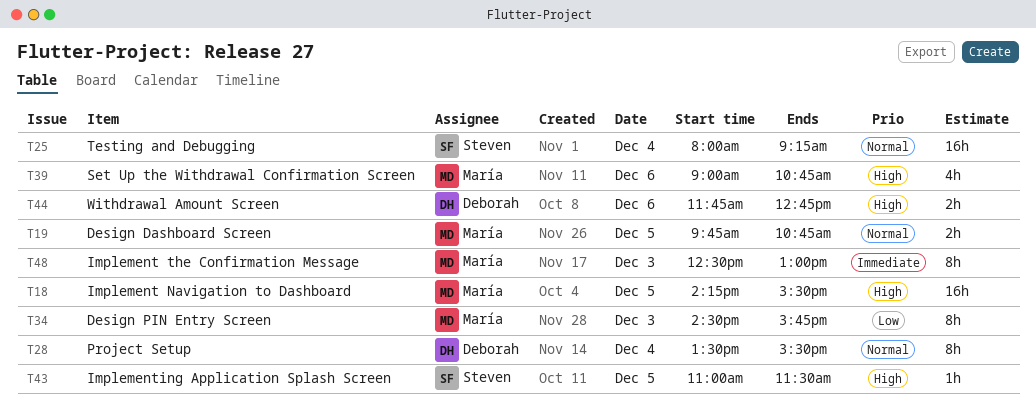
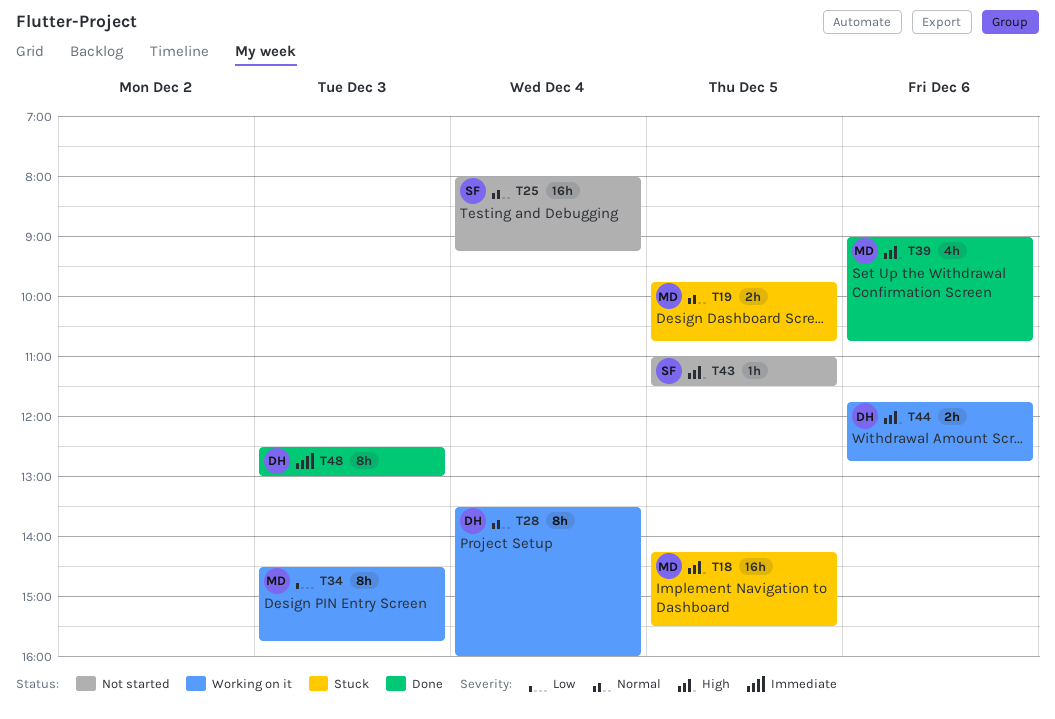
T28, ends: 15:30 -> 16:00
T48, owner: María -> Deborah

